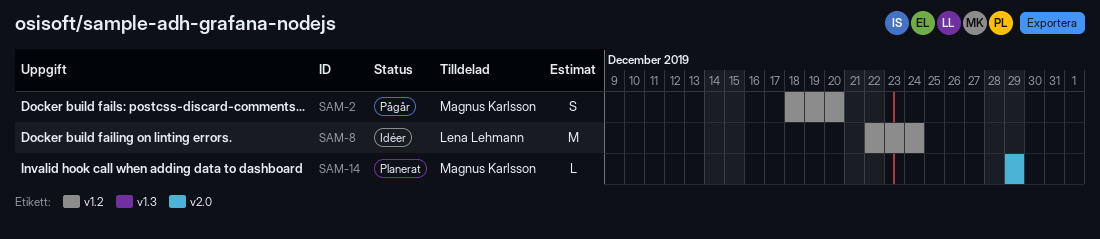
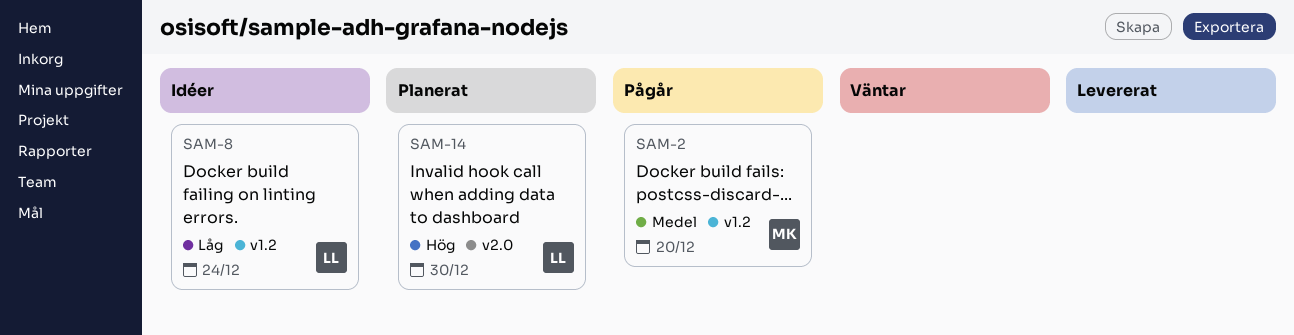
SAM-14, owner: Magnus Karlsson -> Lena Lehmann
SAM-14, due: Dec 29 -> Dec 30

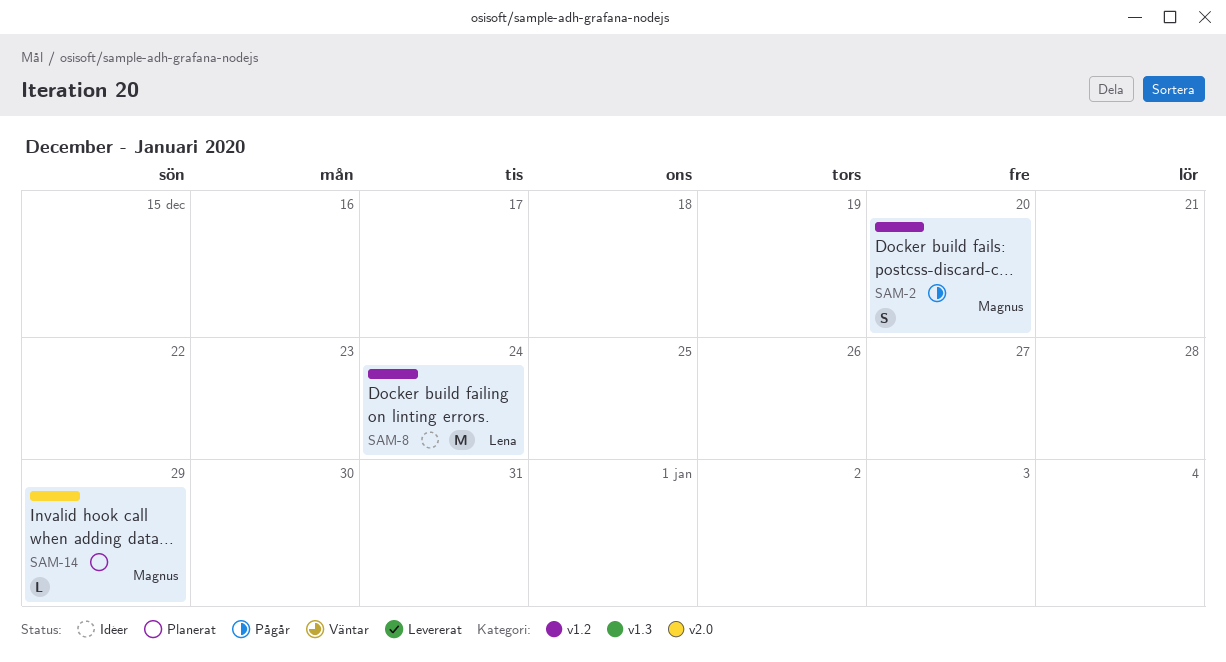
SAM-14, owner: Lena -> Magnus
SAM-14, due: Dec 30 -> Dec 29

